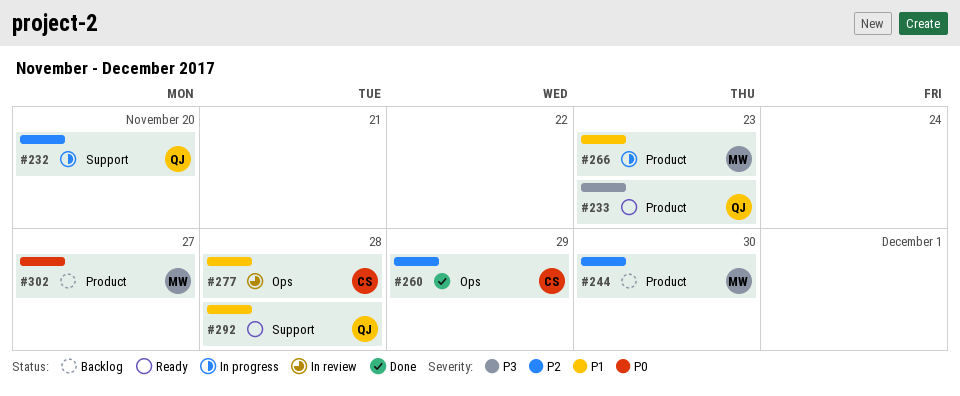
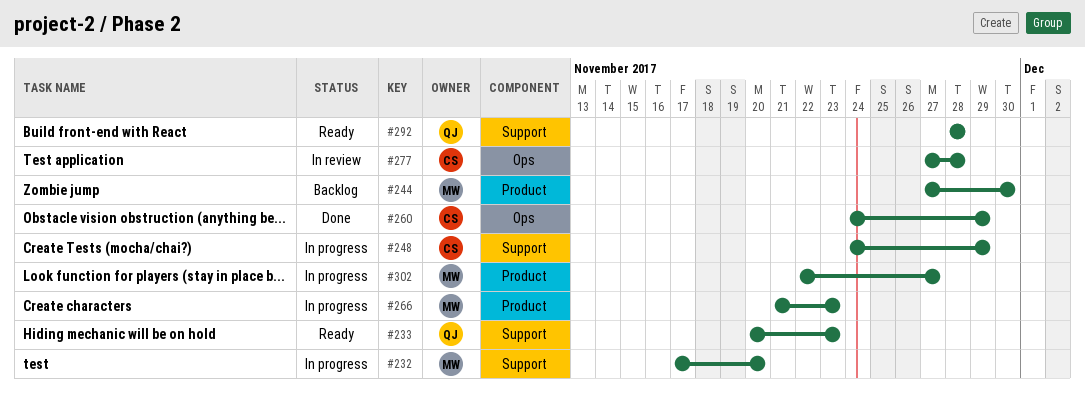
#232, owner: QJ -> MW
#233, label: Product -> Support
#248: none -> present
#302, status: Backlog -> In progress

